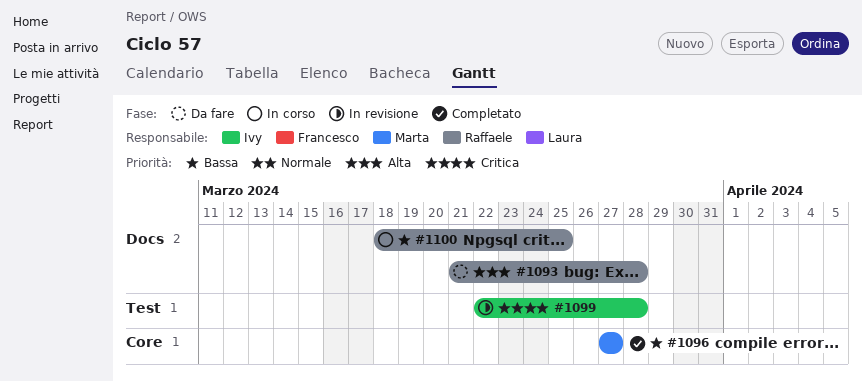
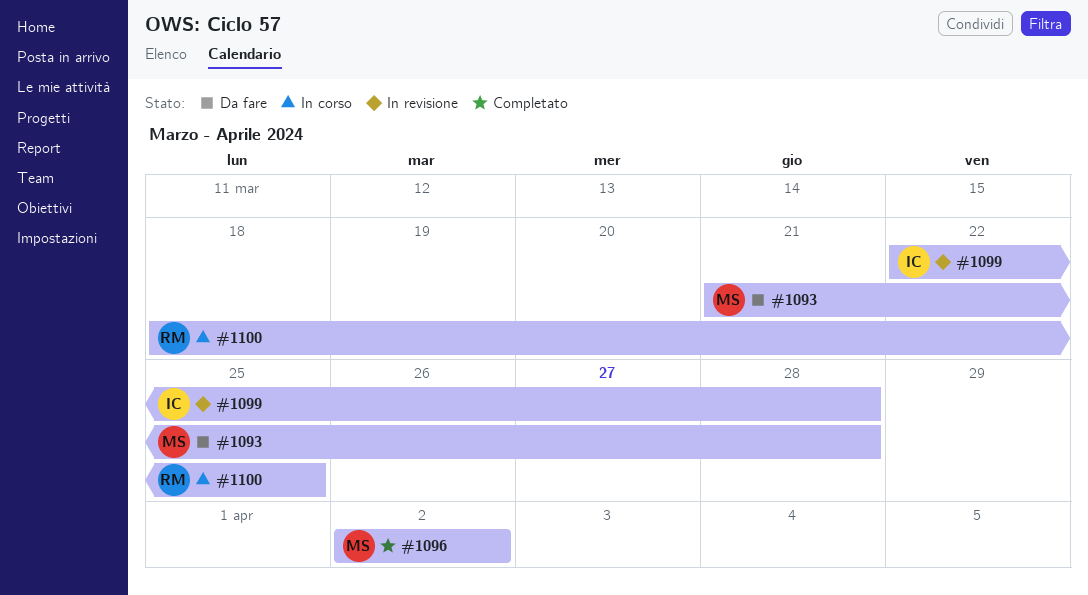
#1093, owner: Raffaele -> Marta
#1096, start: Mar 27 -> Apr 2
#1096, due: Mar 27 -> Apr 2

